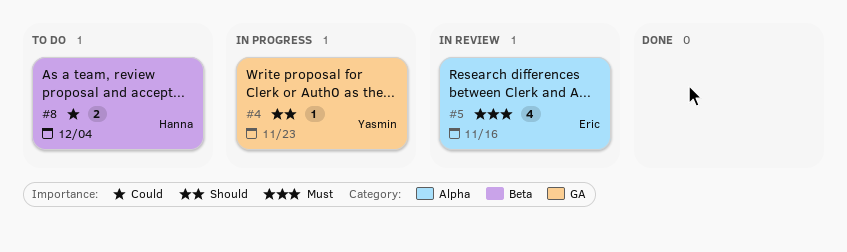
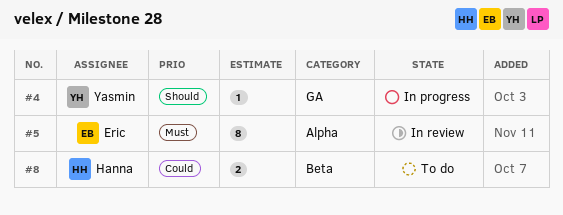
#5, estimate: 4 -> 8

